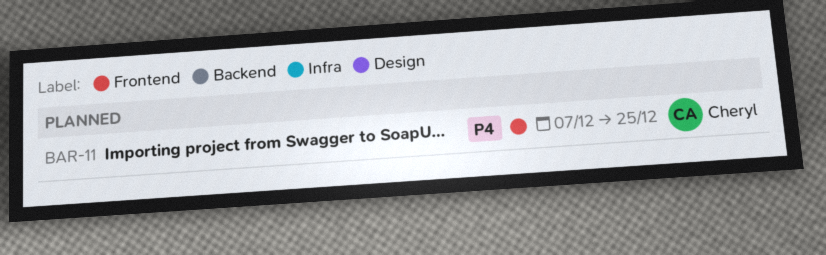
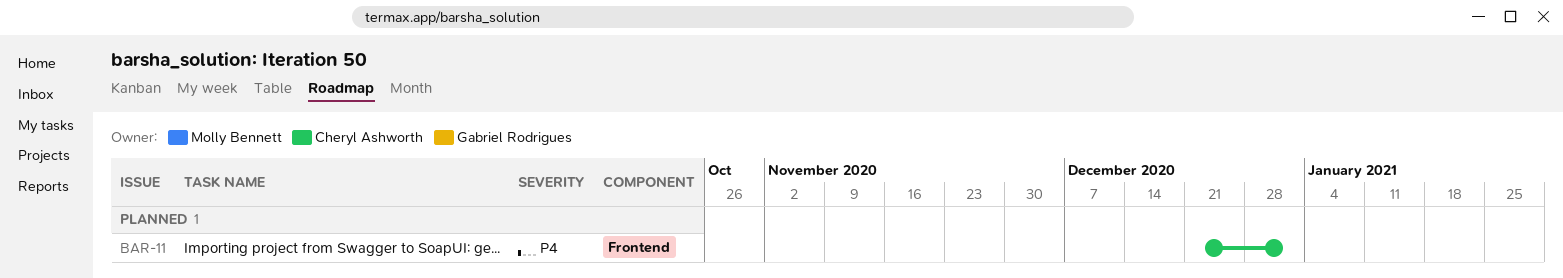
BAR-11, start: Dec 7 -> Dec 21
BAR-11, due: Dec 25 -> Jan 1

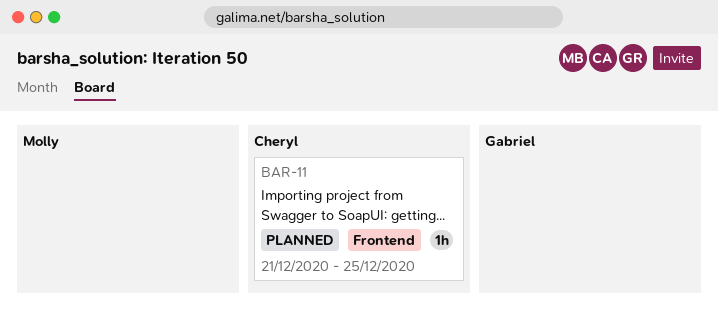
BAR-11, due: Jan 1 -> Dec 25

